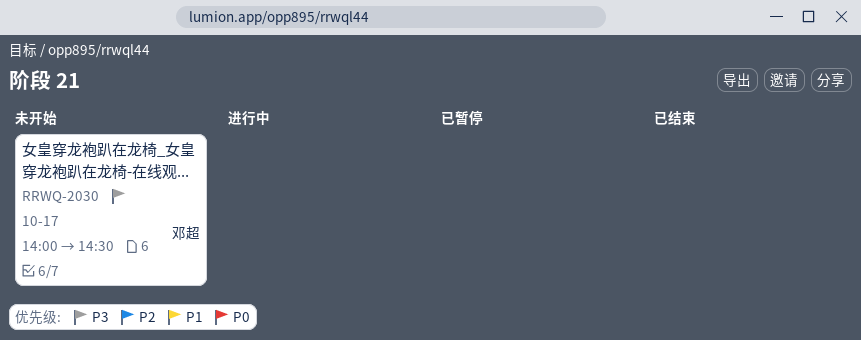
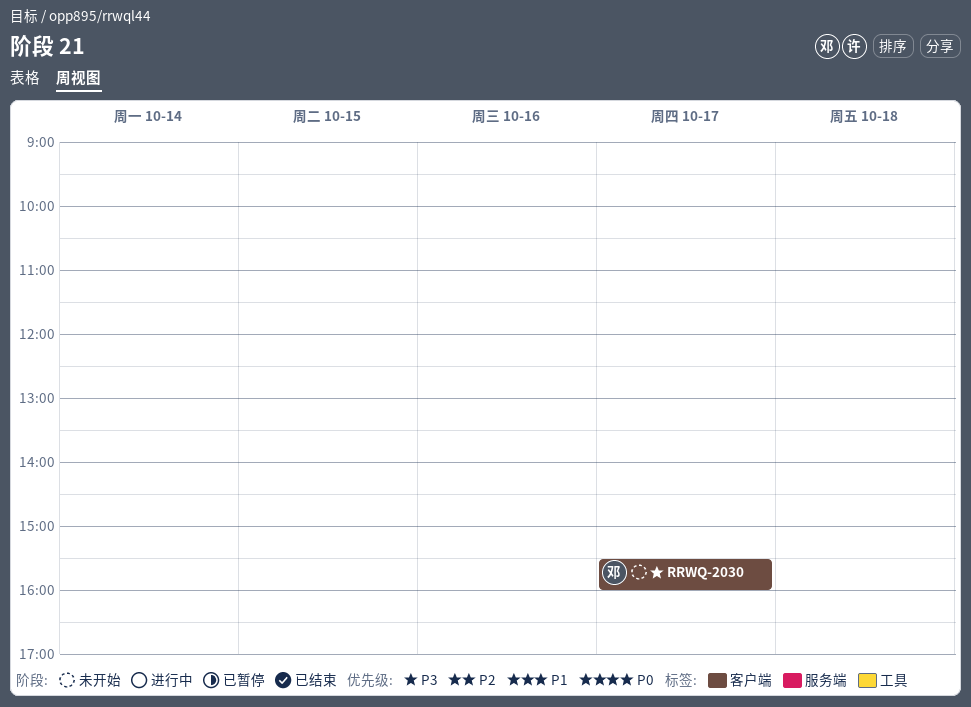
RRWQ-2030, begins: 14:00 -> 15:30
RRWQ-2030, ends: 14:30 -> 16:00

